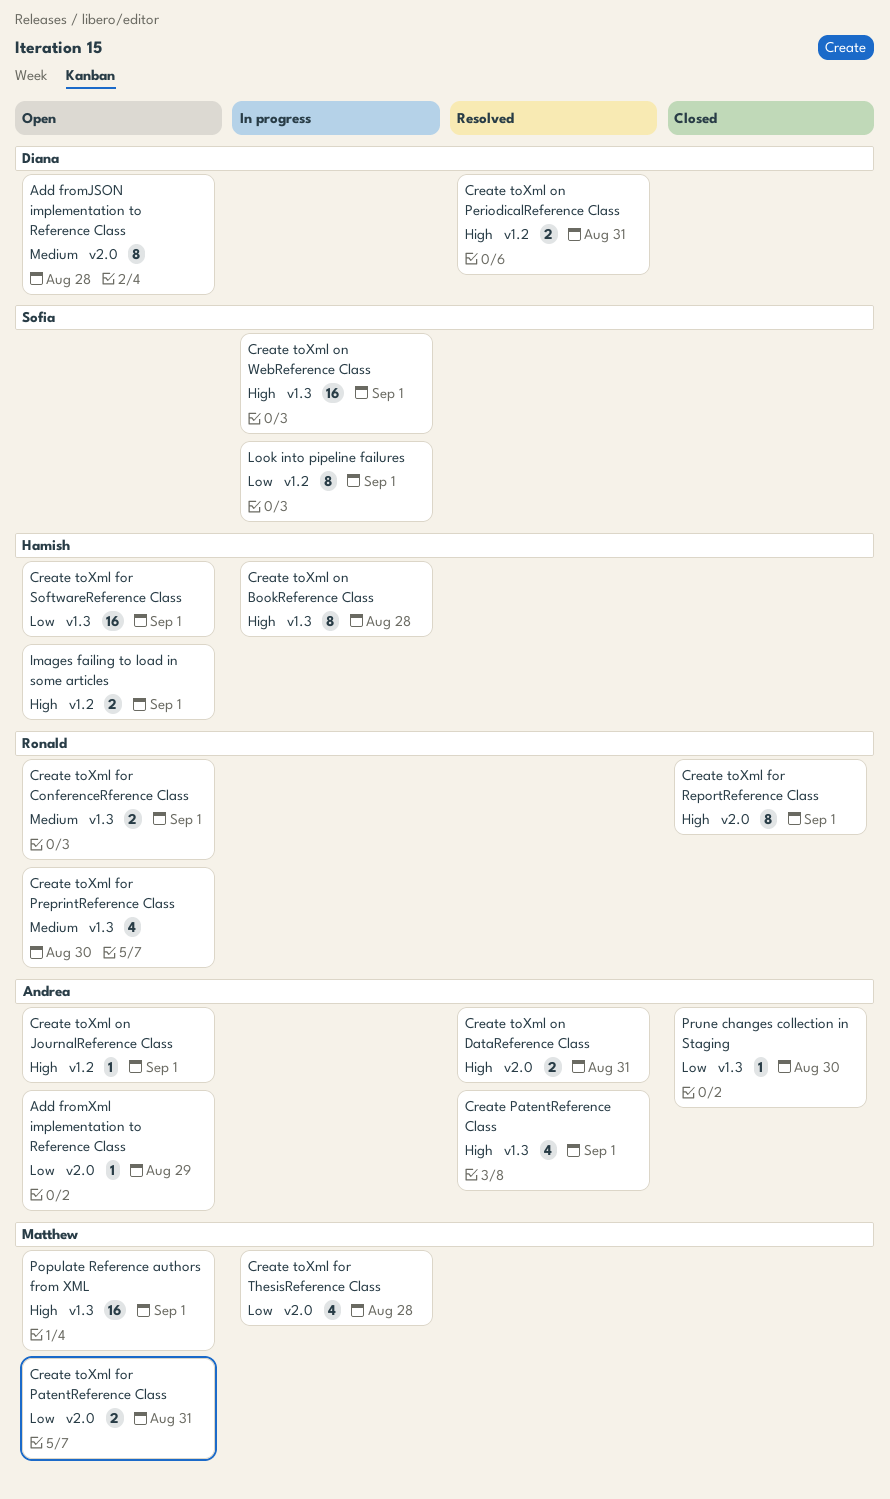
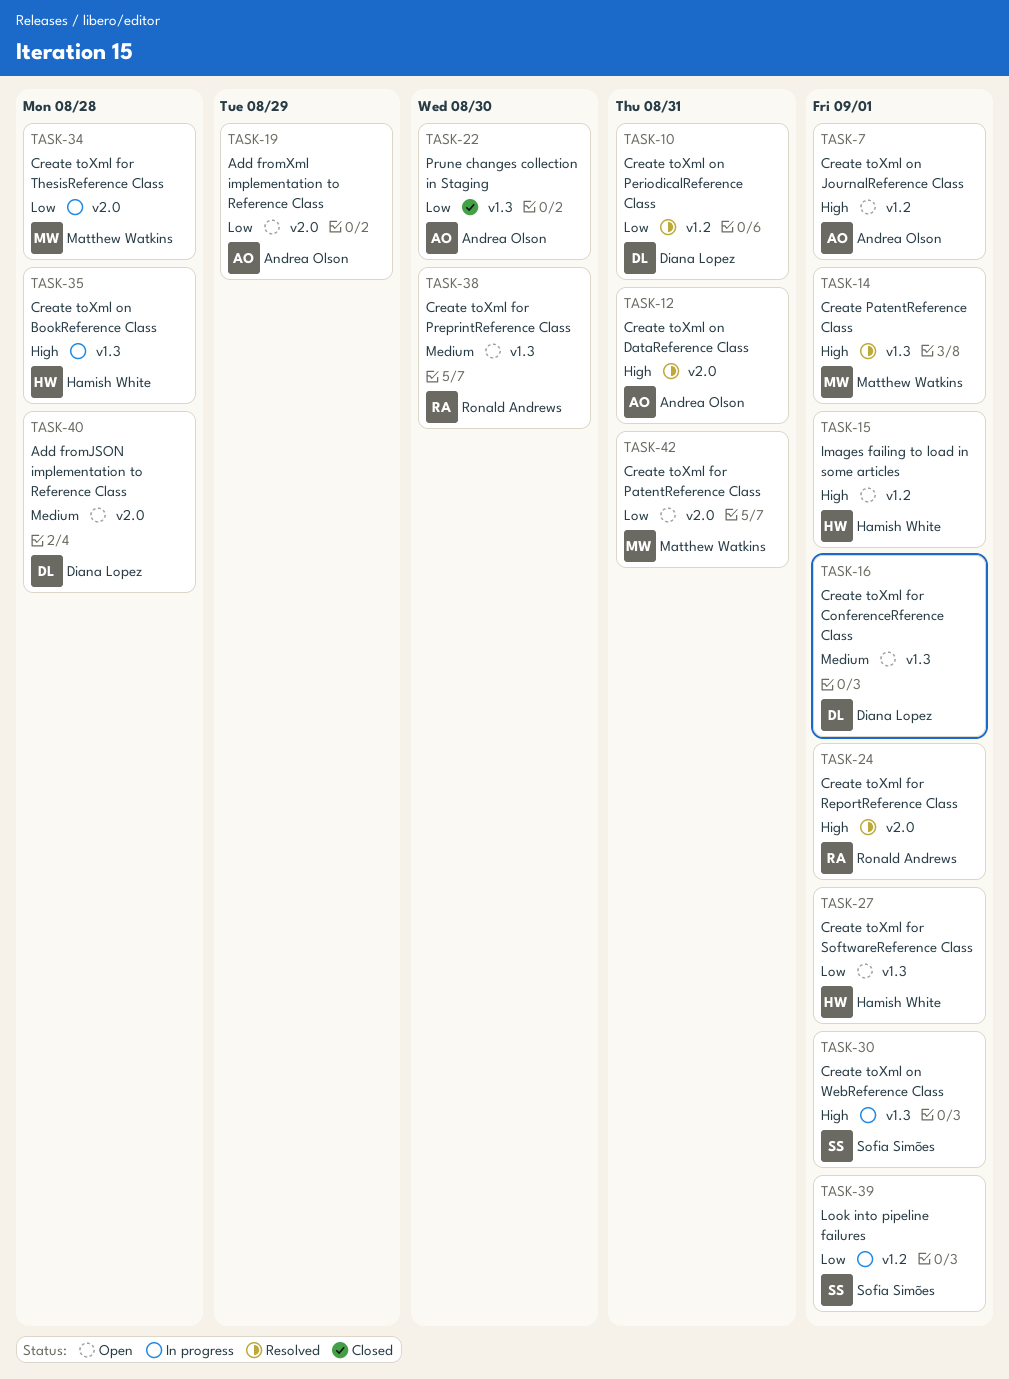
Create PatentReference Class, owner: Andrea Olson -> Matthew Watkins
Create toXml for ConferenceRference Class, owner: Ronald Andrews -> Diana Lopez
Create toXml for ReportReference Class, status: Closed -> Resolved
Create toXml on PeriodicalReference Class, priority: High -> Low
Populate Reference authors from XML: present -> none

